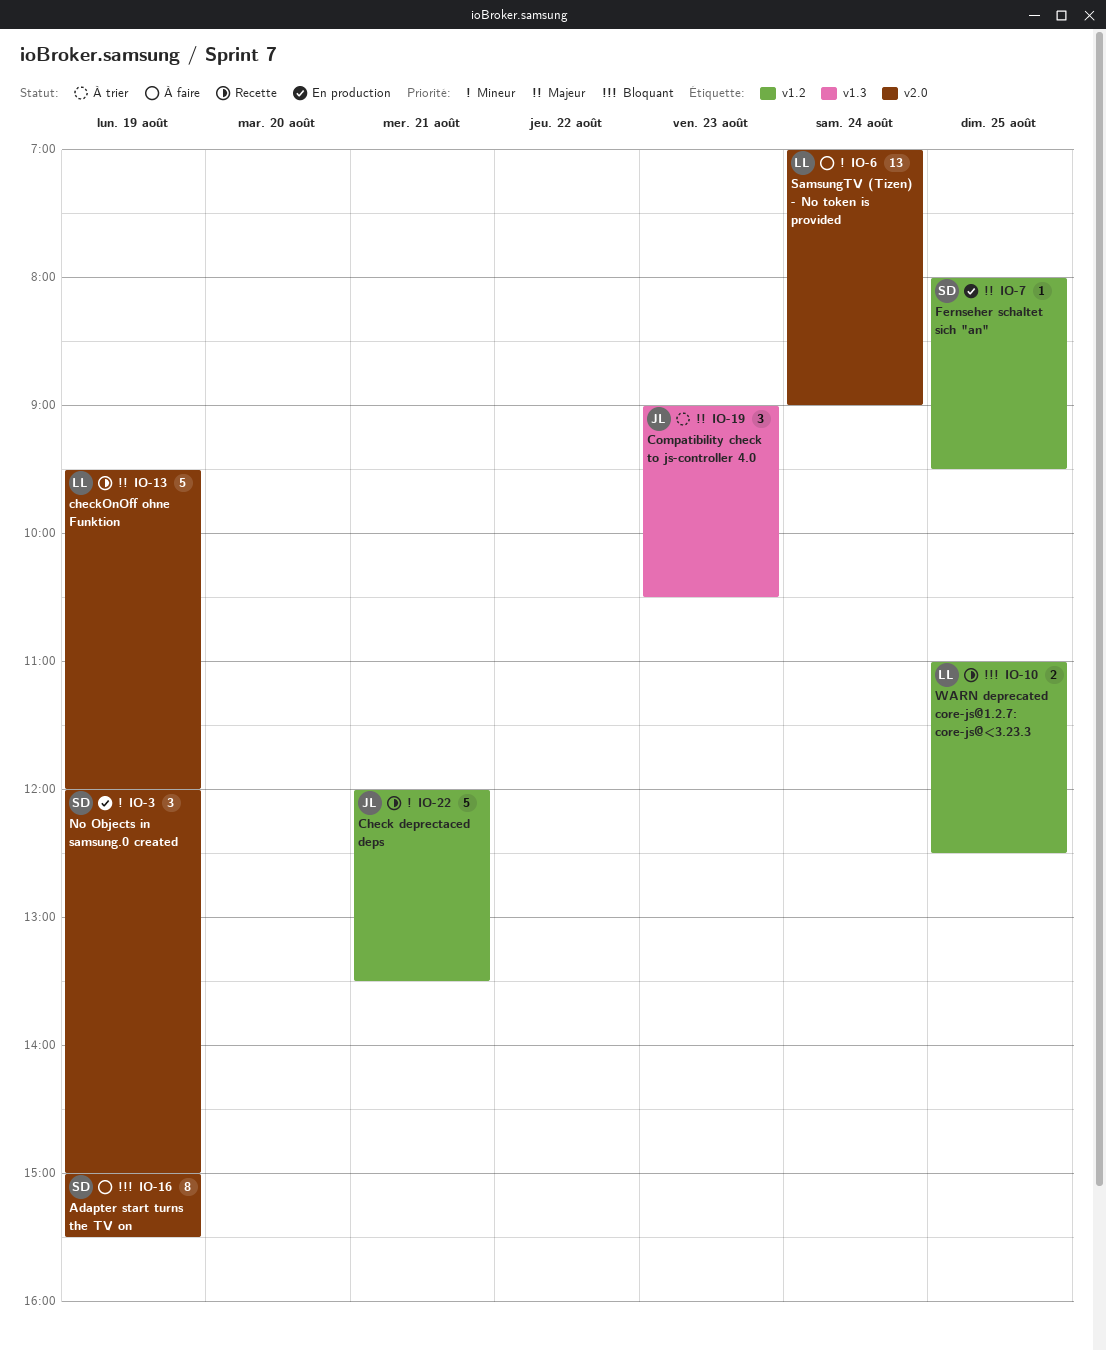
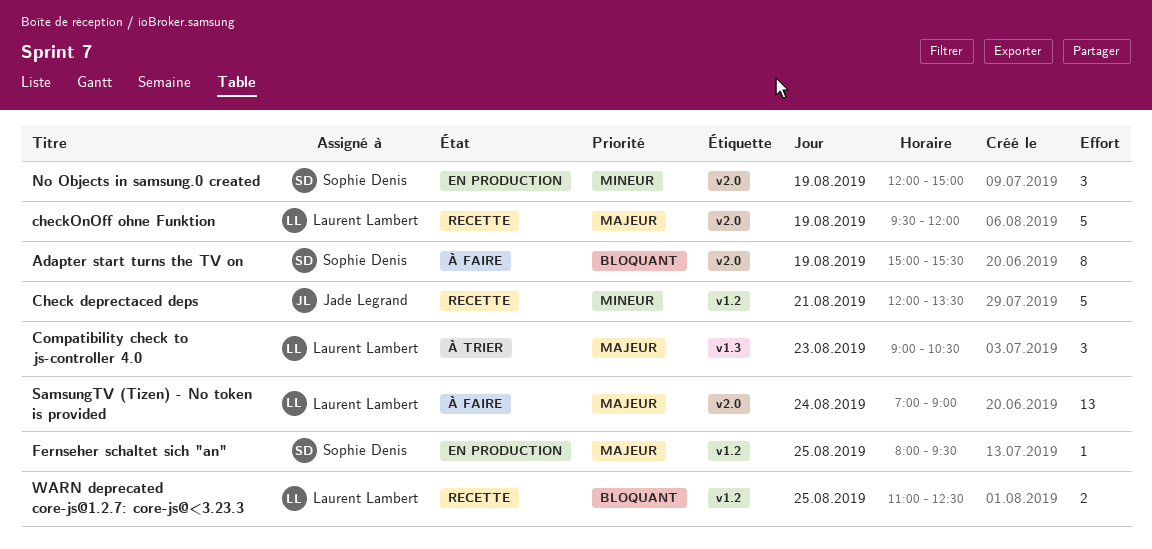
Compatibility check to js-controller 4.0, owner: Jade Legrand -> Laurent Lambert
SamsungTV (Tizen) - No token is provided, priority: Mineur -> Majeur

